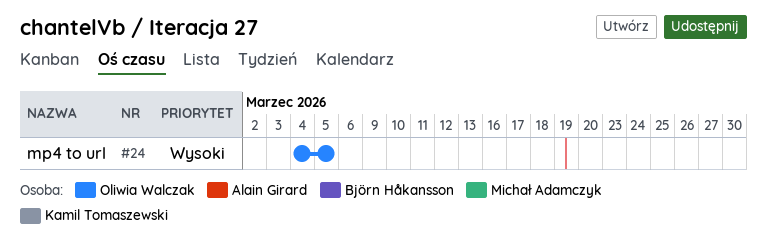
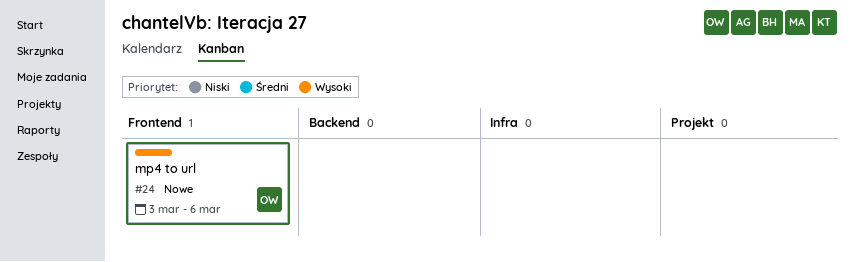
#24, start: Mar 4 -> Mar 3
#24, due: Mar 5 -> Mar 6

